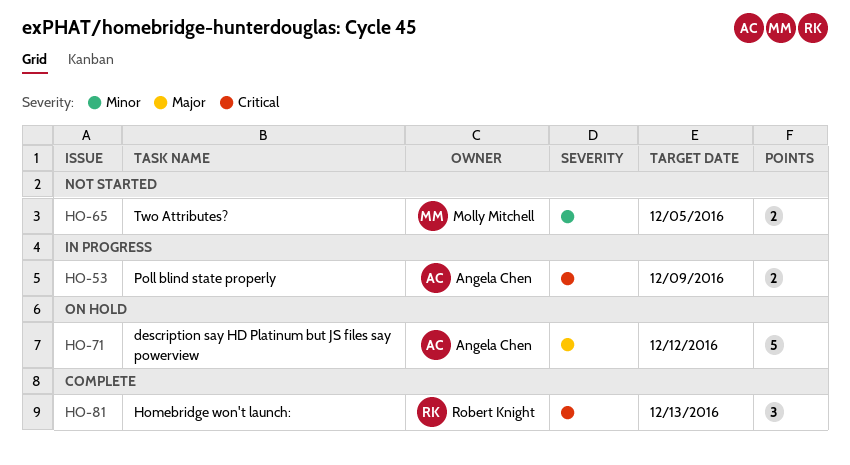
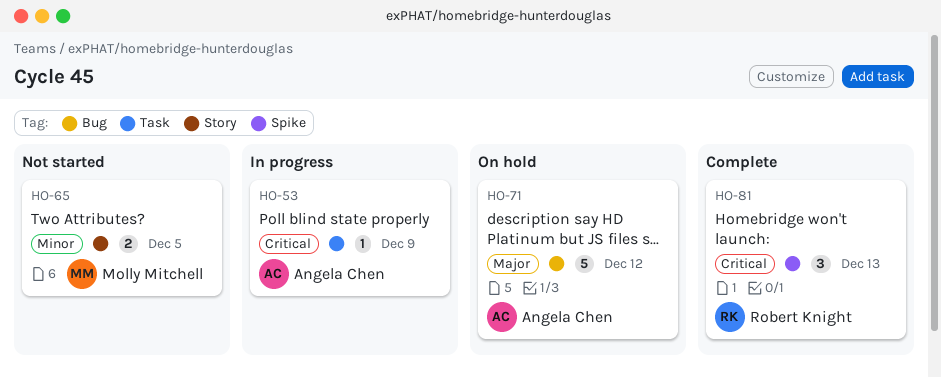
HO-53, estimate: 2 -> 1

